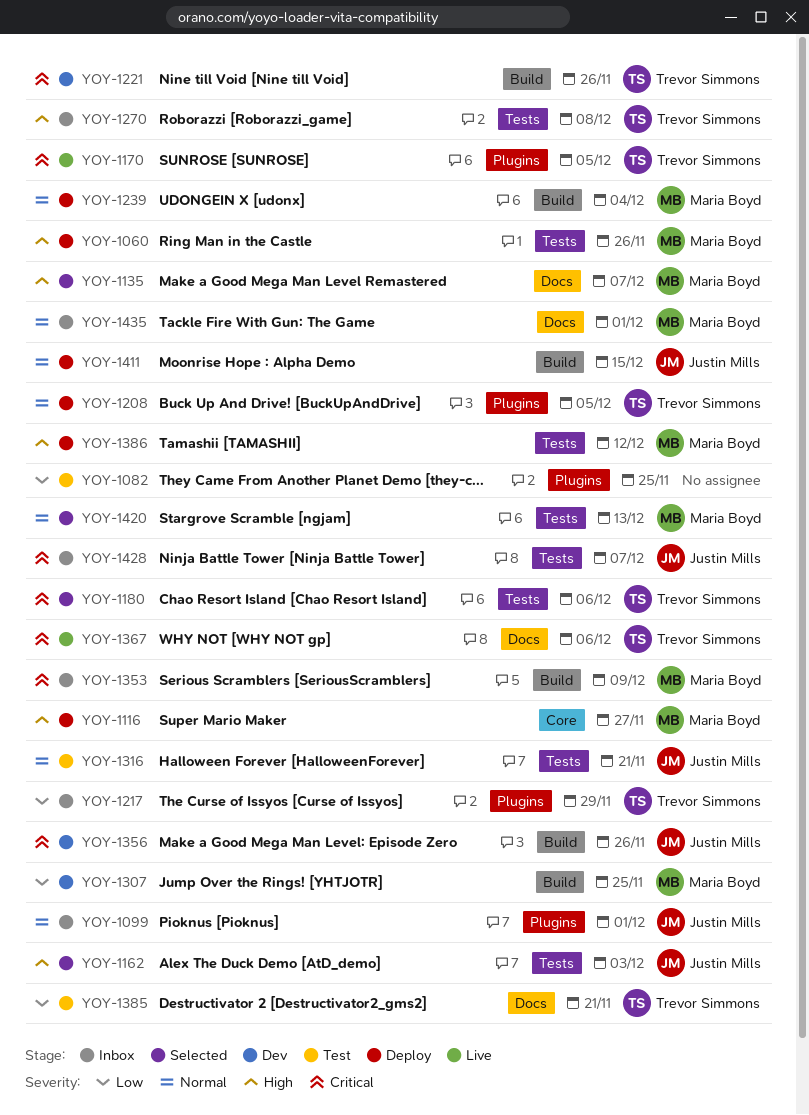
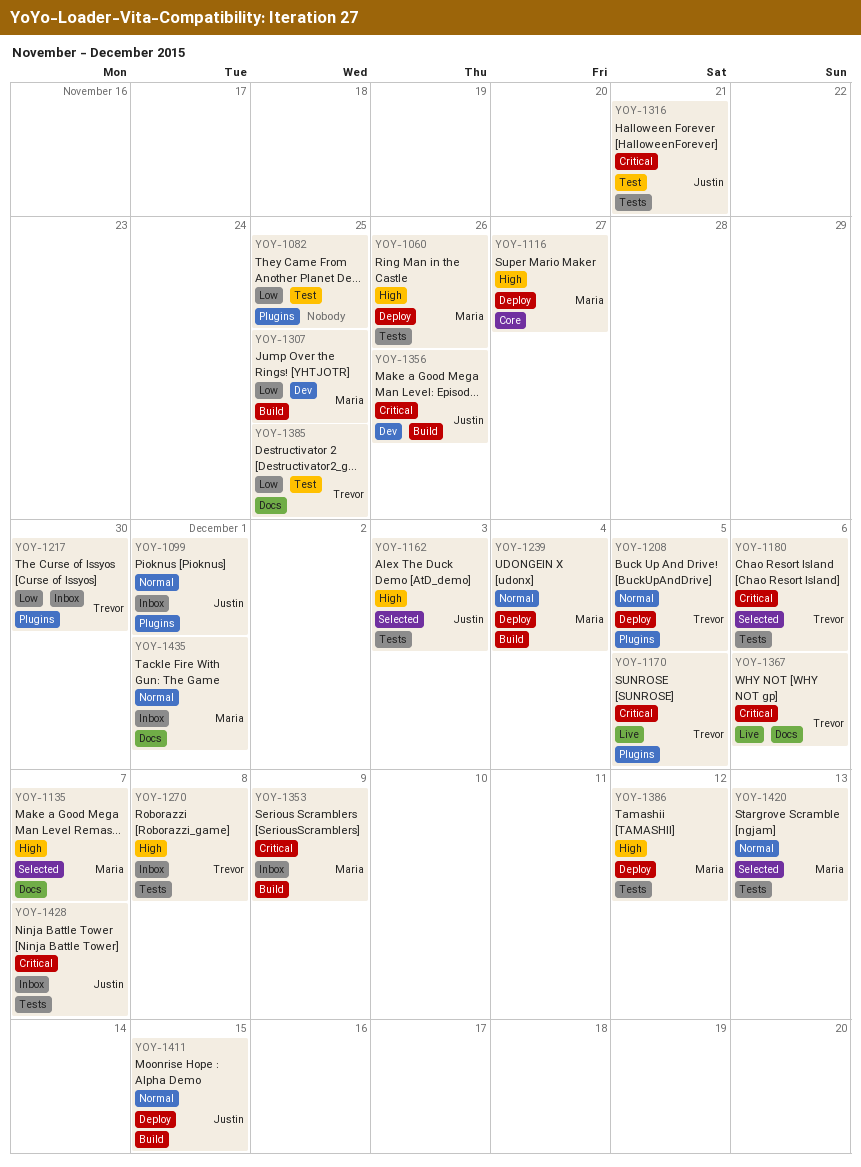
YOY-1217, due: Nov 29 -> Nov 30
YOY-1221: present -> none
YOY-1316, priority: Normal -> Critical
YOY-1385, due: Nov 21 -> Nov 25

